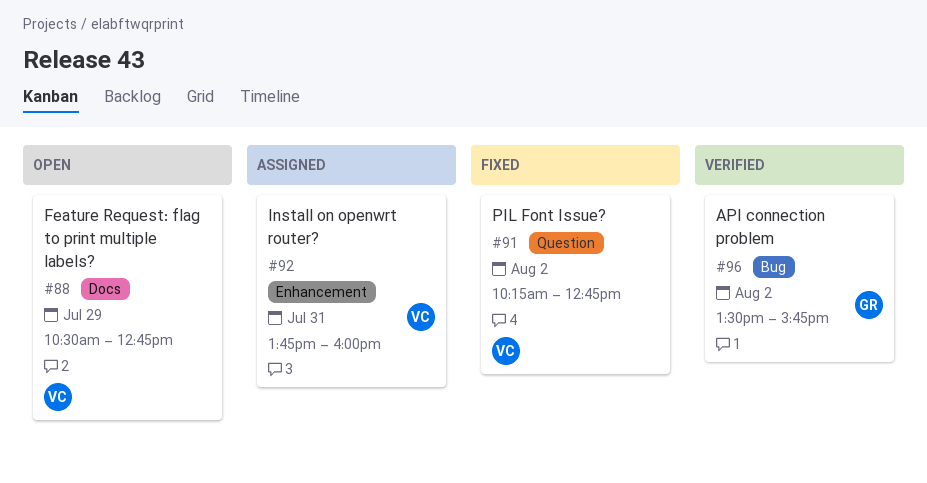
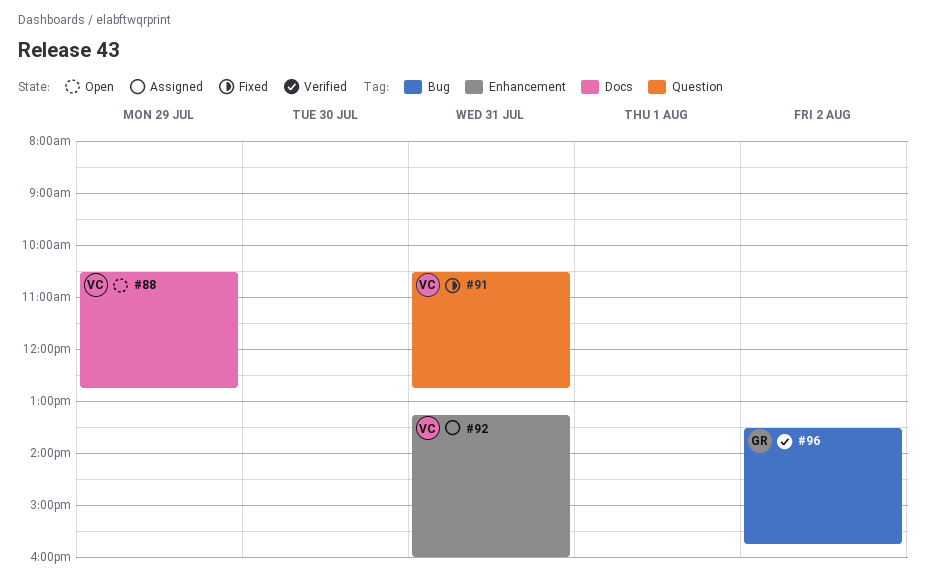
#91, day: Aug 2 -> Jul 31
#91, begins: 10:15 -> 10:30
#92, begins: 13:45 -> 13:15

